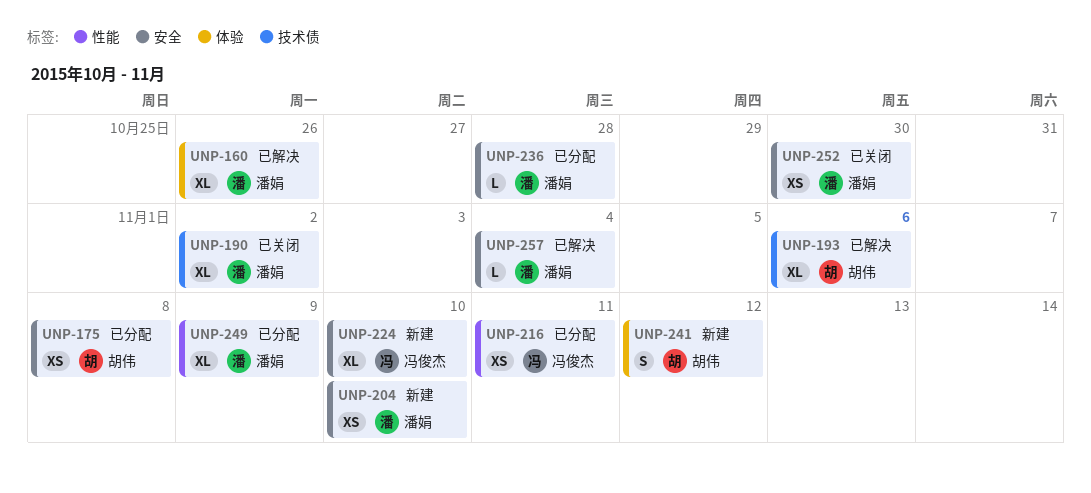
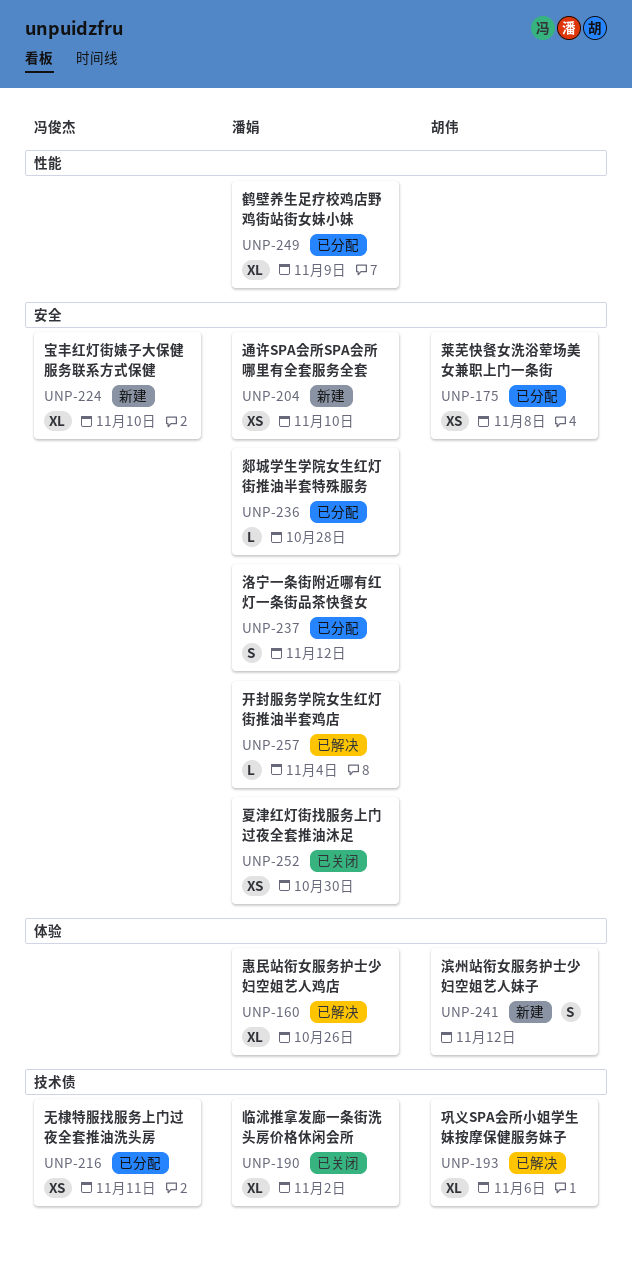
UNP-216, label: 性能 -> 技术债
UNP-237: none -> present

